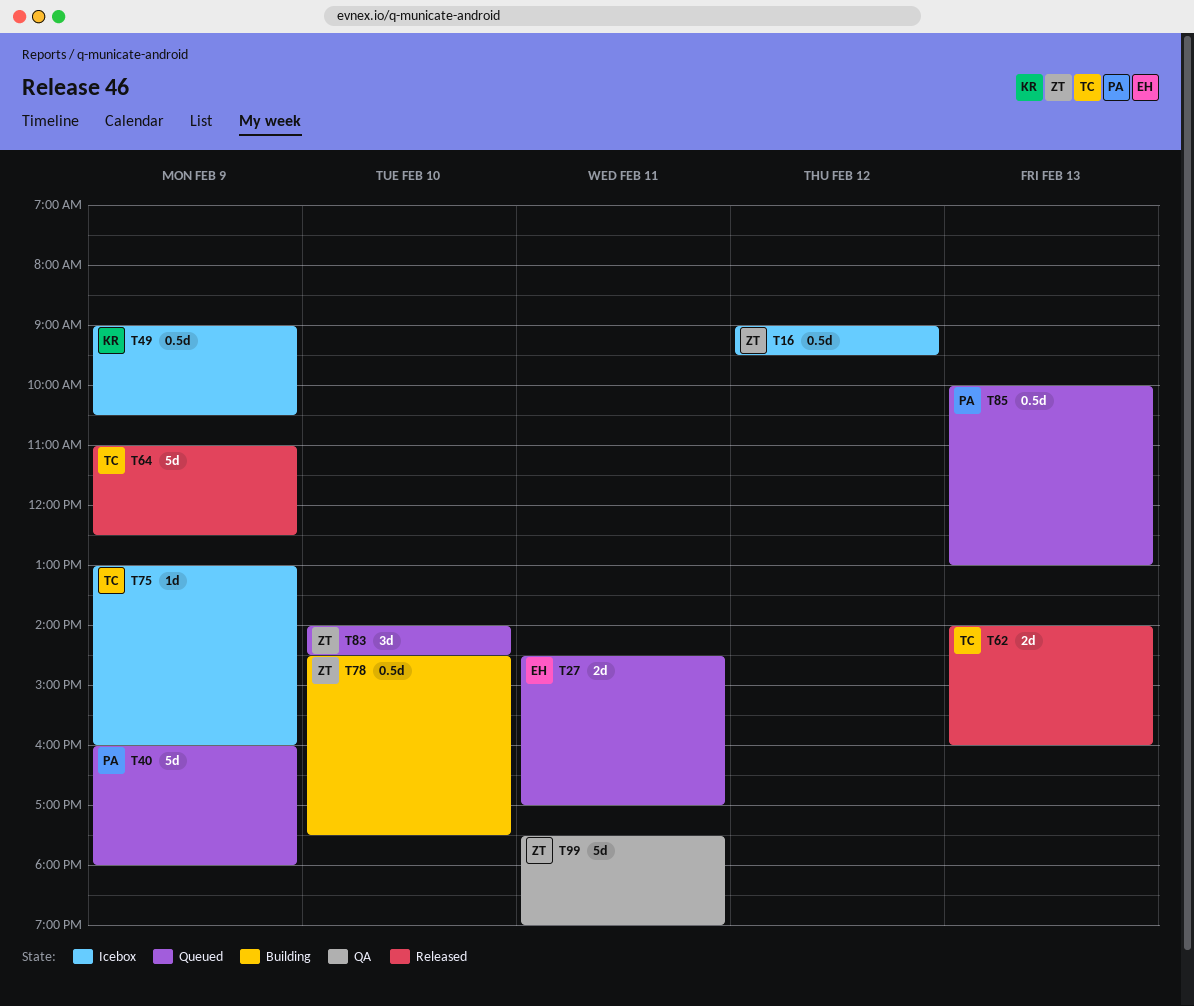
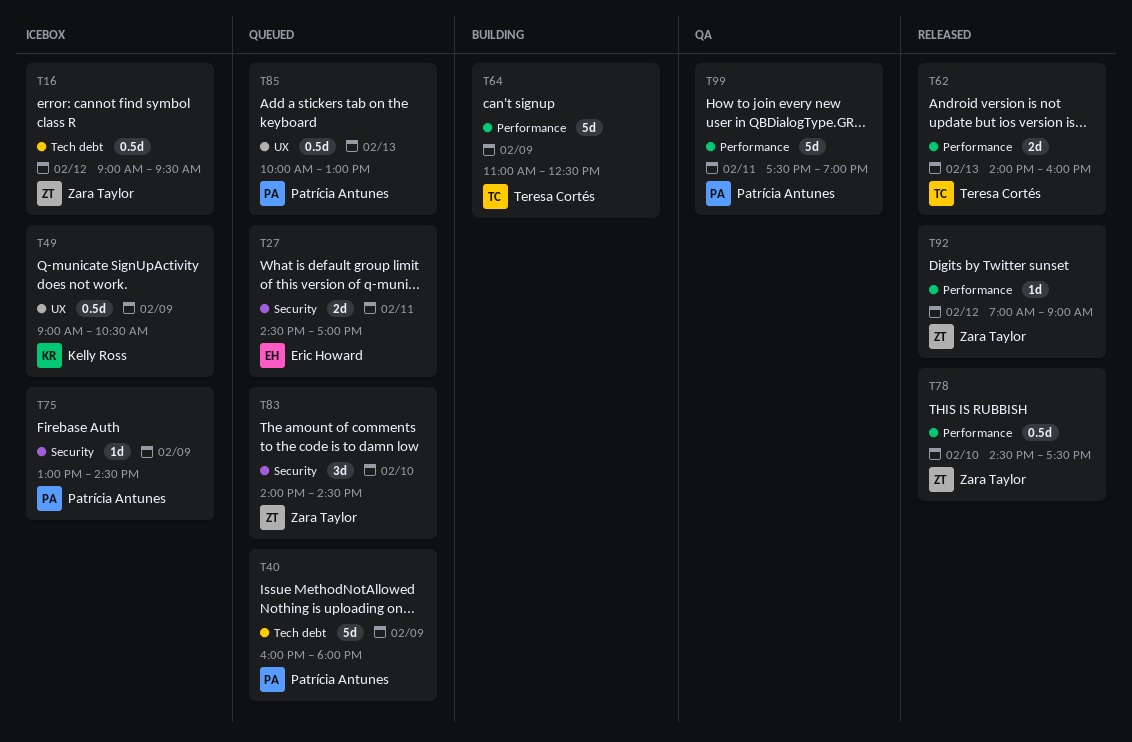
T64, status: Released -> Building
T75, owner: Teresa Cortés -> Patrícia Antunes
T75, ends: 16:00 -> 14:30
T78, status: Building -> Released
T92: none -> present
T99, owner: Zara Taylor -> Patrícia Antunes

